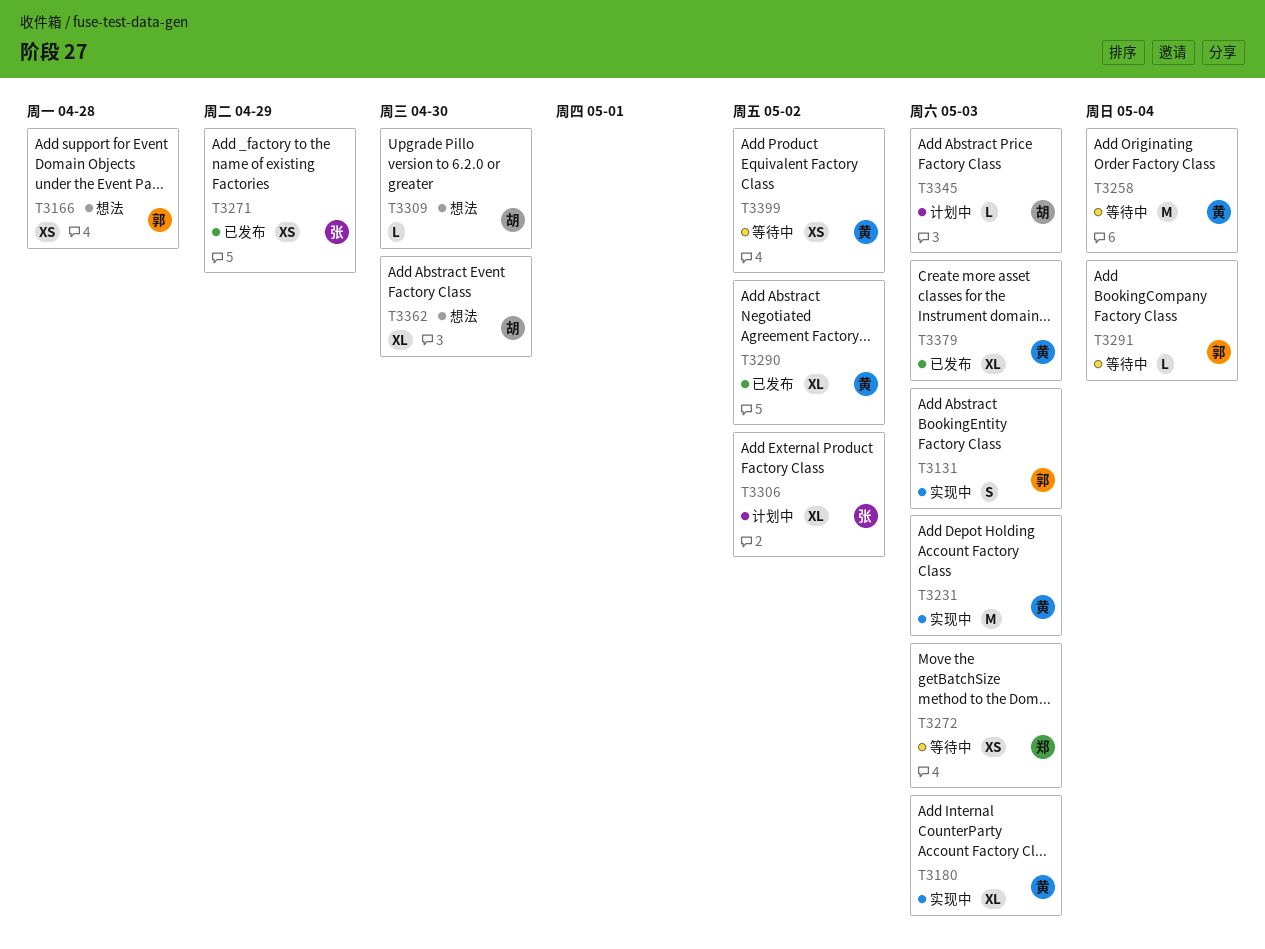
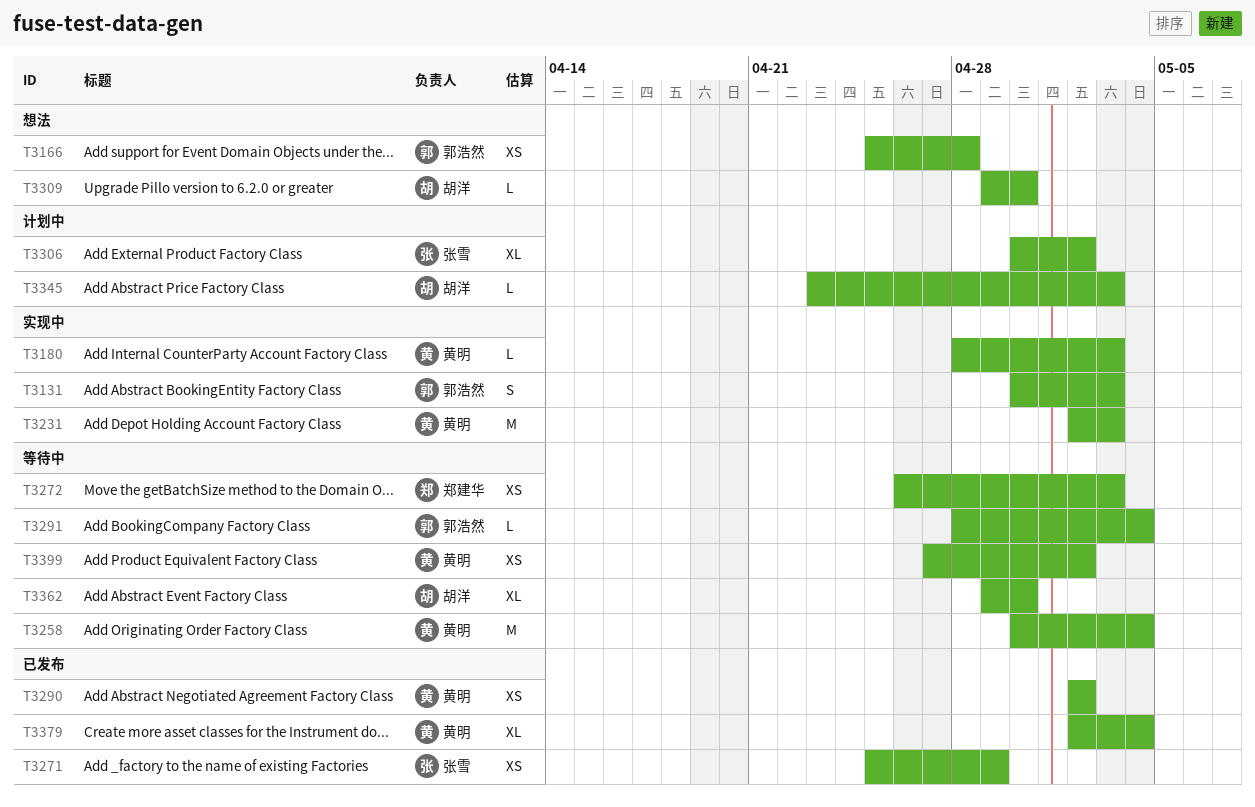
T3180, estimate: XL -> L
T3290, estimate: XL -> XS
T3362, status: 想法 -> 等待中
T3379, due: May 3 -> May 4

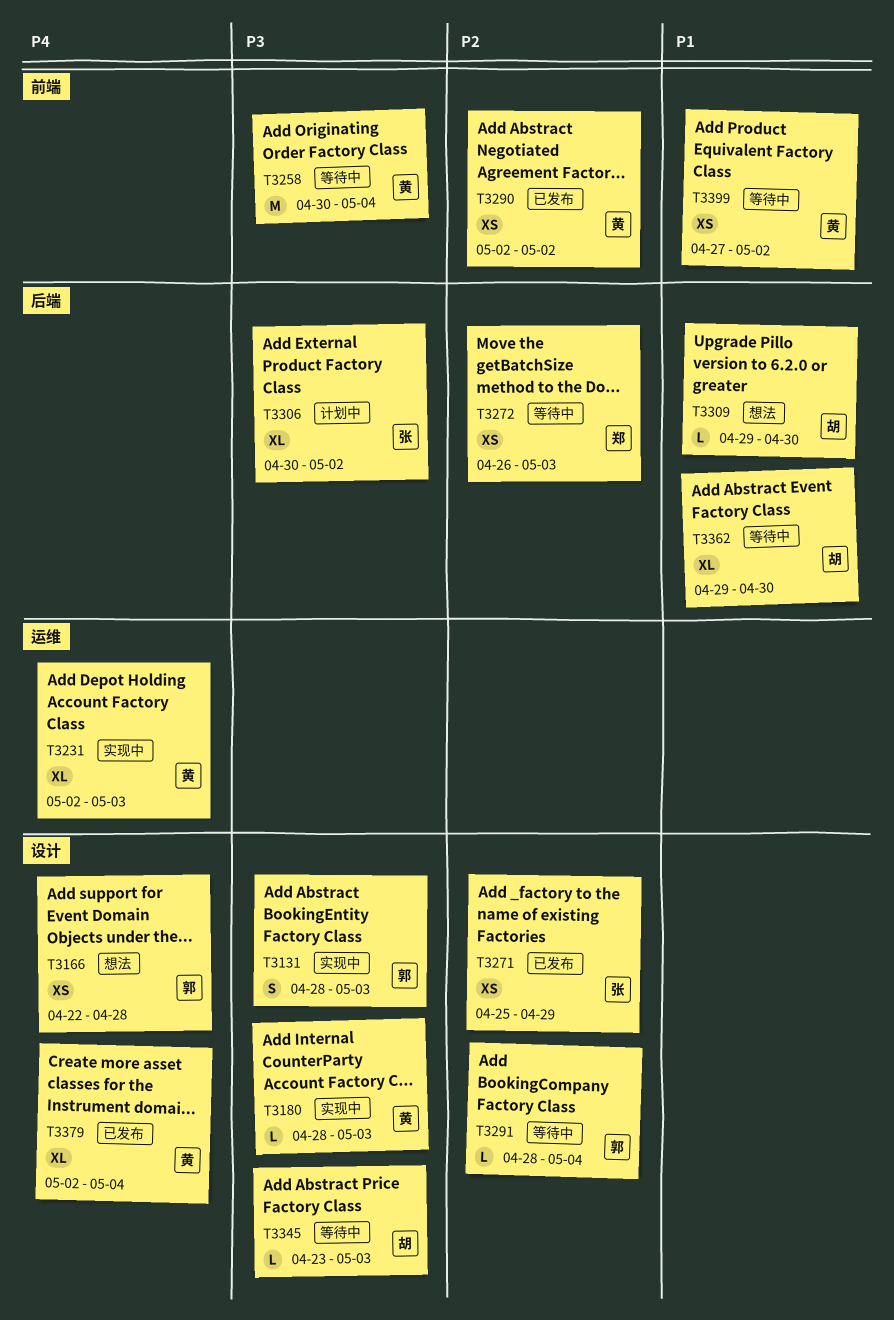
T3131, start: Apr 30 -> Apr 28
T3166, start: Apr 25 -> Apr 22
T3231, estimate: M -> XL
T3345, status: 计划中 -> 等待中

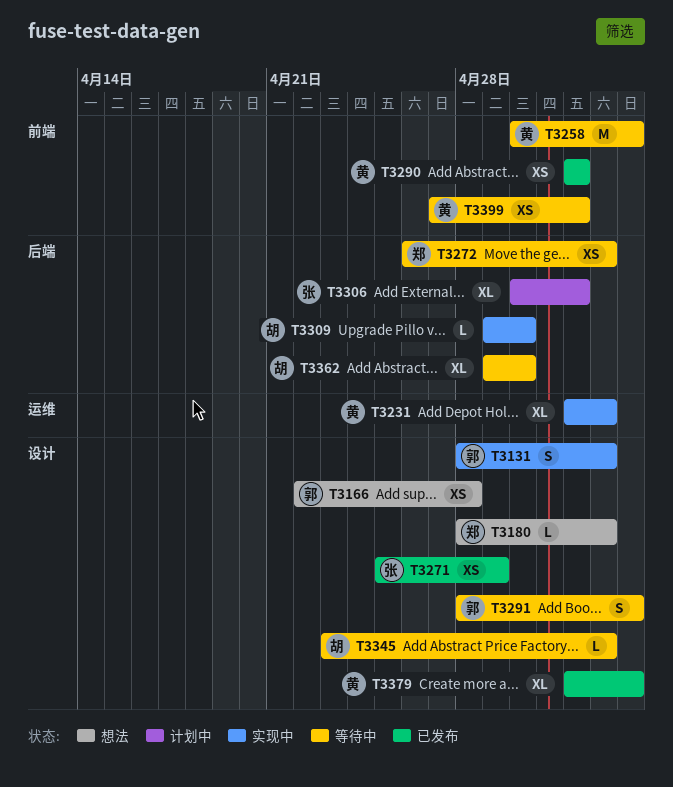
T3180, status: 实现中 -> 想法
T3180, owner: 黄 -> 郑
T3291, estimate: L -> S
T3309, status: 想法 -> 实现中

